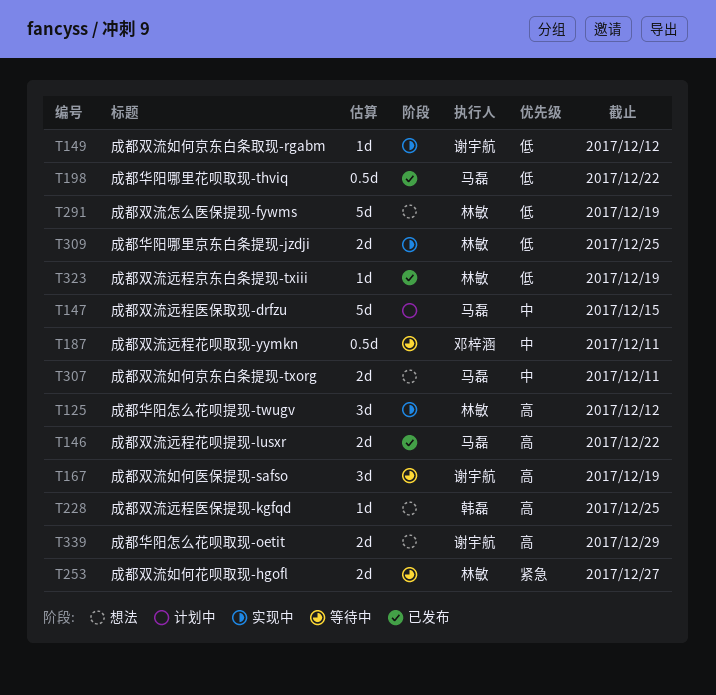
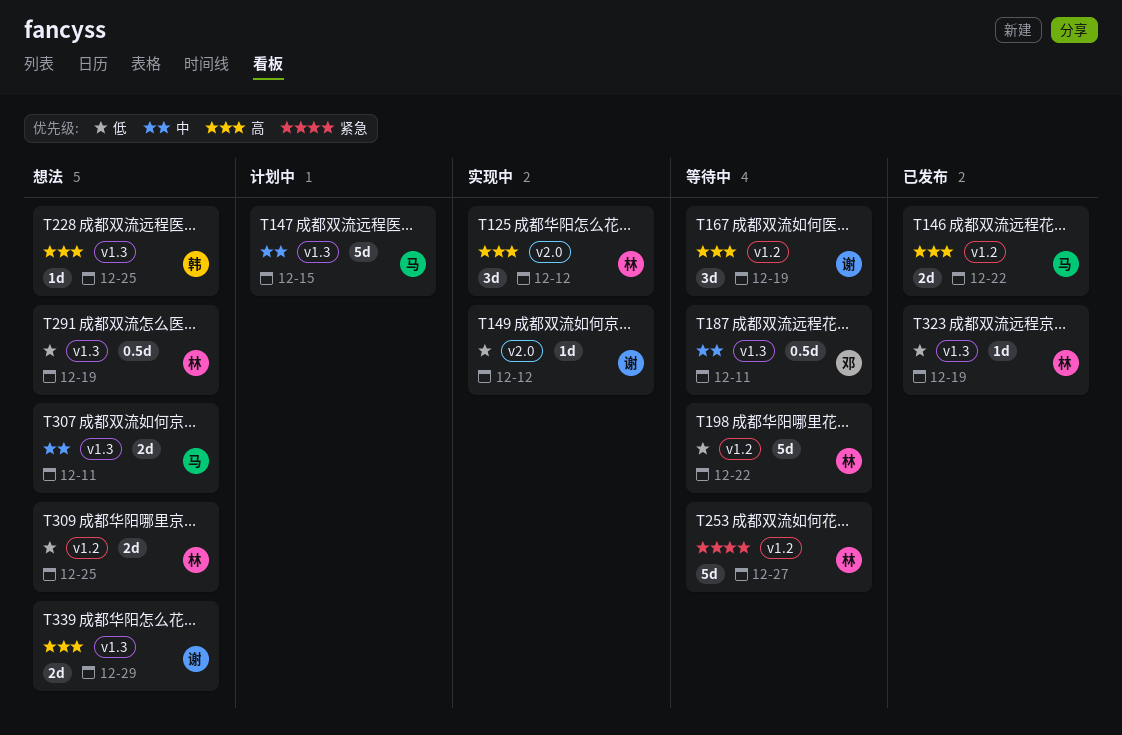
T198, status: 已发布 -> 等待中
T198, owner: 马磊 -> 林敏
T198, estimate: 0.5d -> 5d
T253, estimate: 2d -> 5d
T291, estimate: 5d -> 0.5d
T309, status: 实现中 -> 想法

